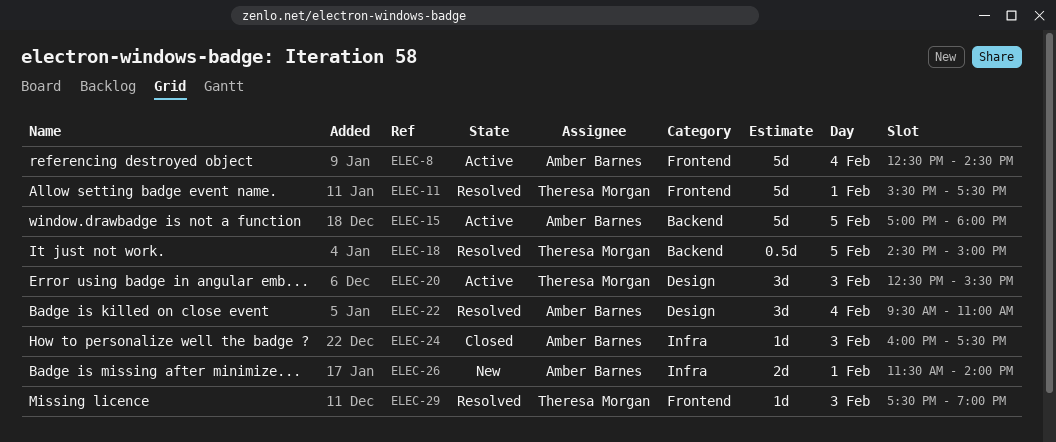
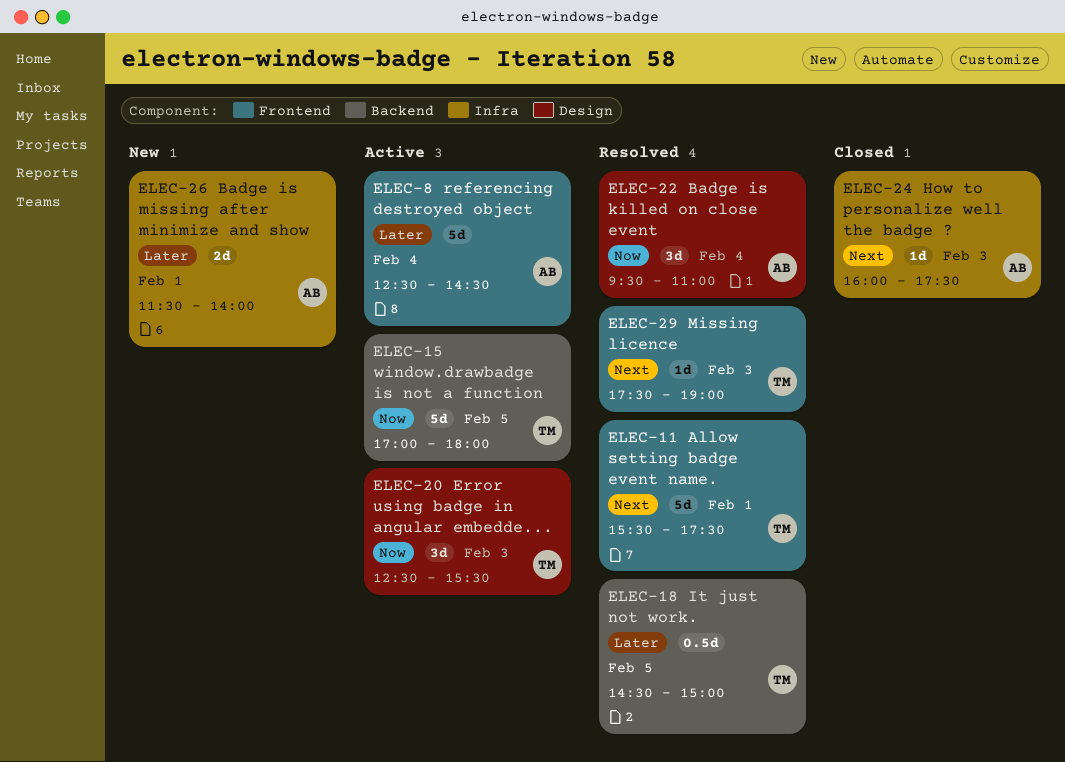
ELEC-15, owner: Amber Barnes -> Theresa Morgan

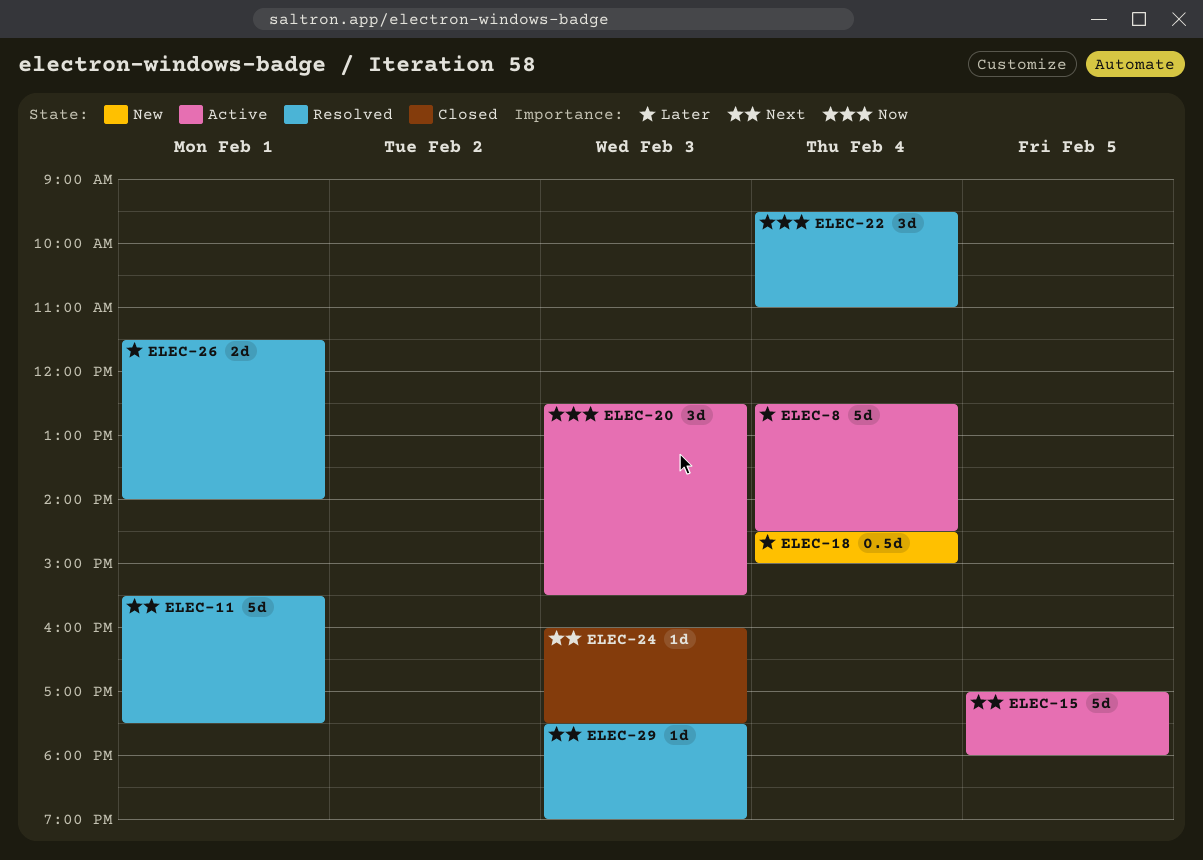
ELEC-15, priority: Now -> Next
ELEC-18, status: Resolved -> New
ELEC-18, day: Feb 5 -> Feb 4
ELEC-26, status: New -> Resolved

